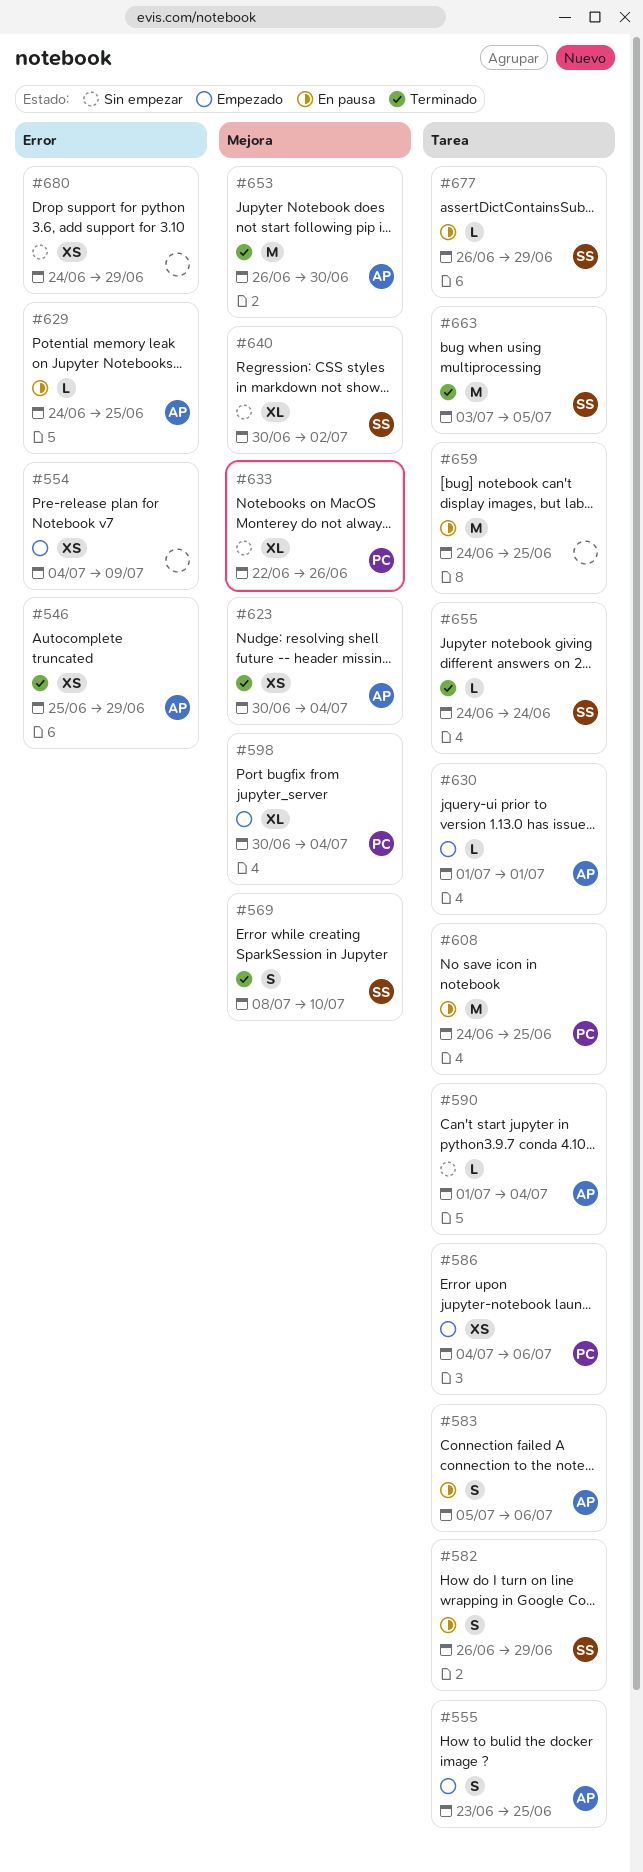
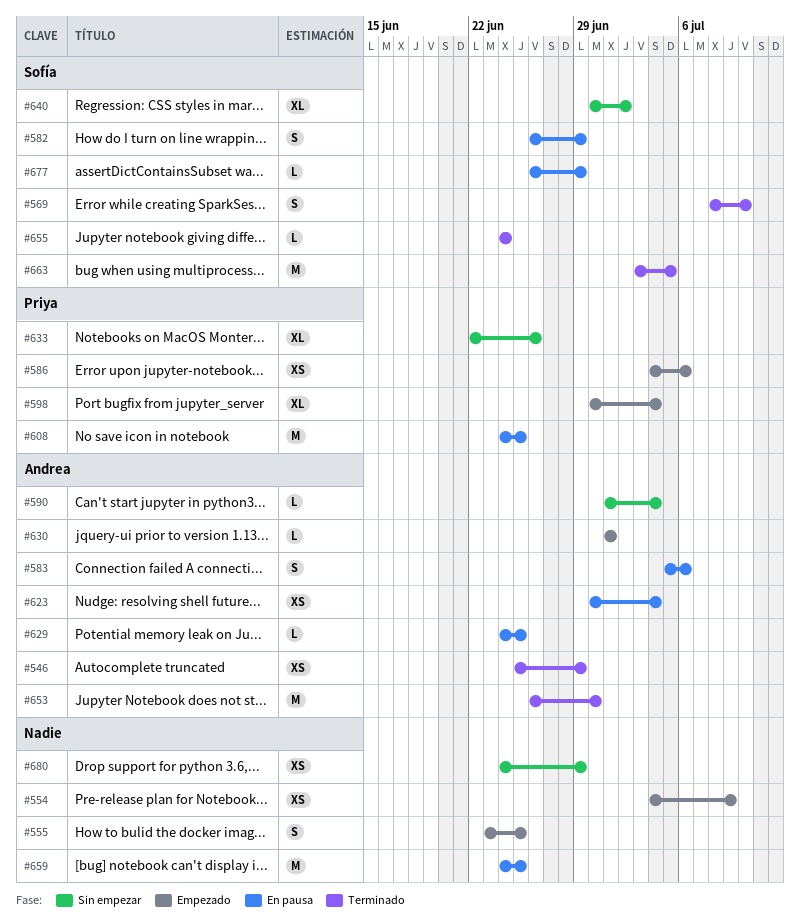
#555, owner: Andrea -> none
#623, status: Terminado -> En pausa

